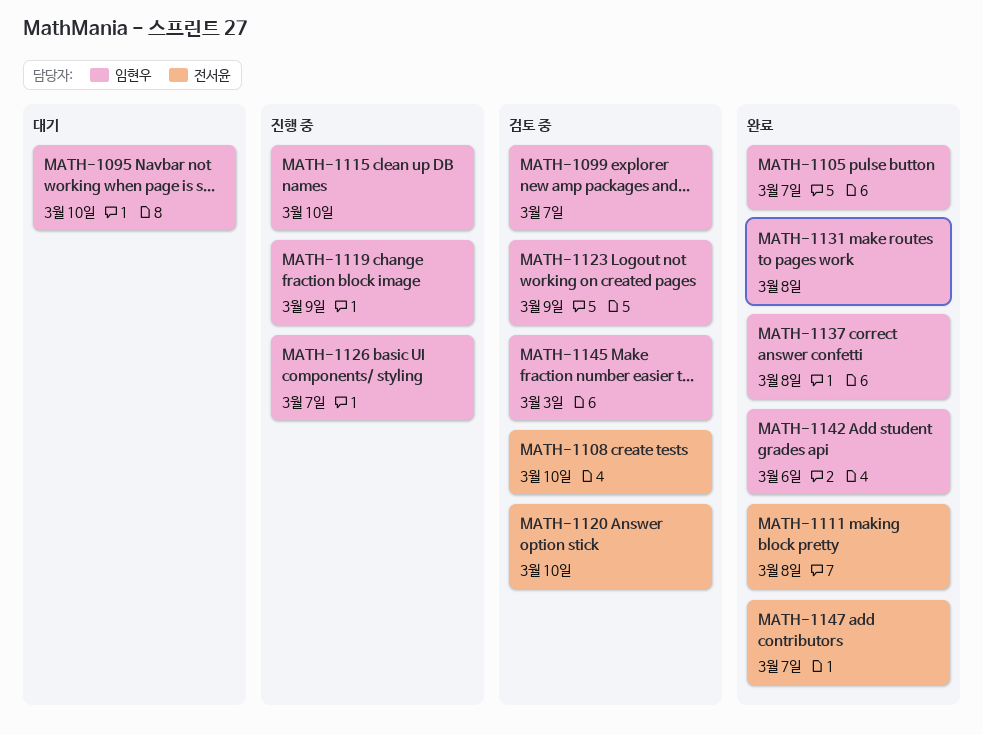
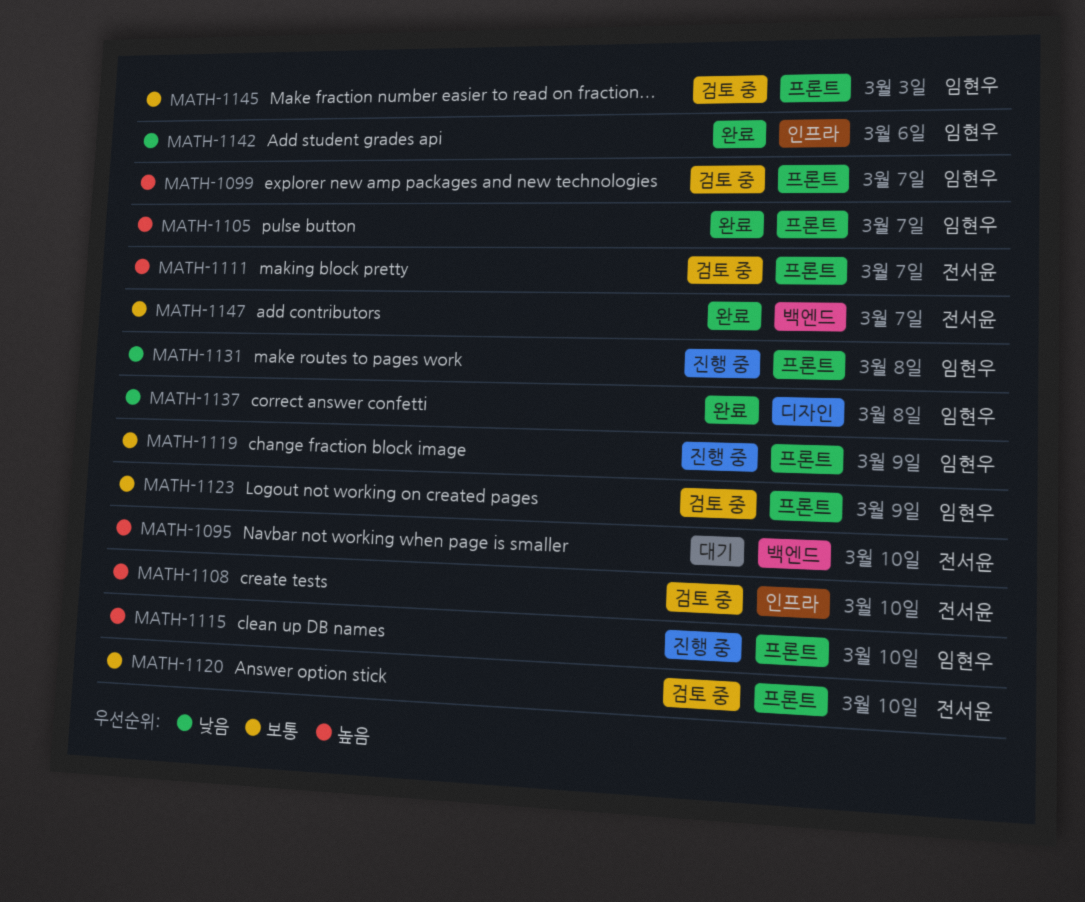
MATH-1095, owner: 임현우 -> 전서윤
MATH-1111, status: 완료 -> 검토 중
MATH-1111, due: Mar 8 -> Mar 7
MATH-1126: present -> none
MATH-1131, status: 완료 -> 진행 중

